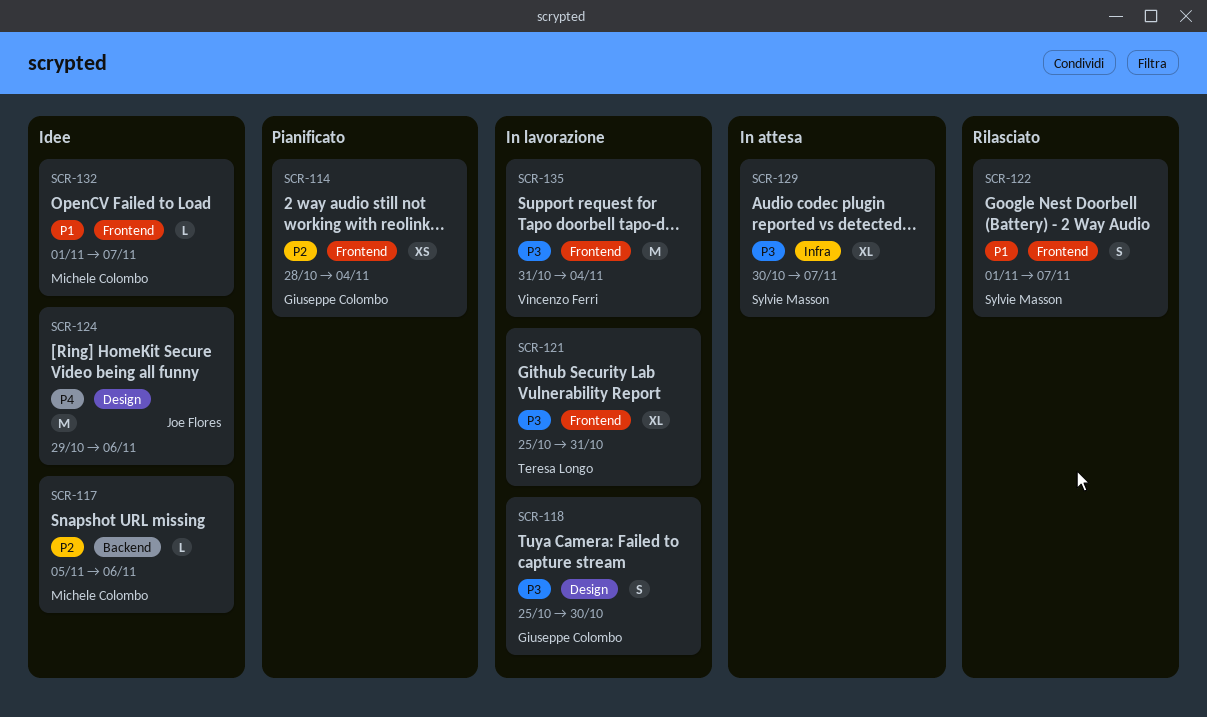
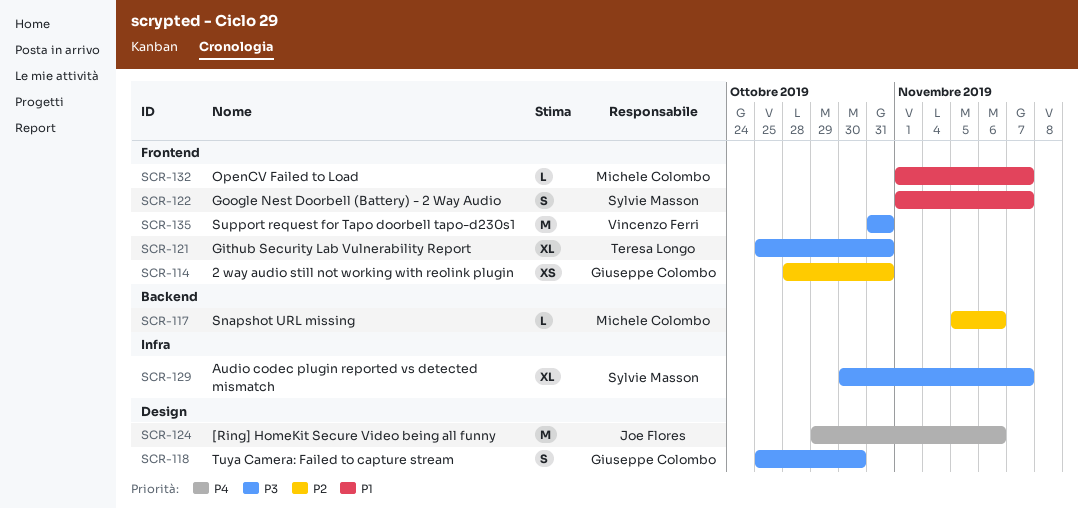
SCR-114, due: Nov 4 -> Oct 31
SCR-135, due: Nov 4 -> Oct 31

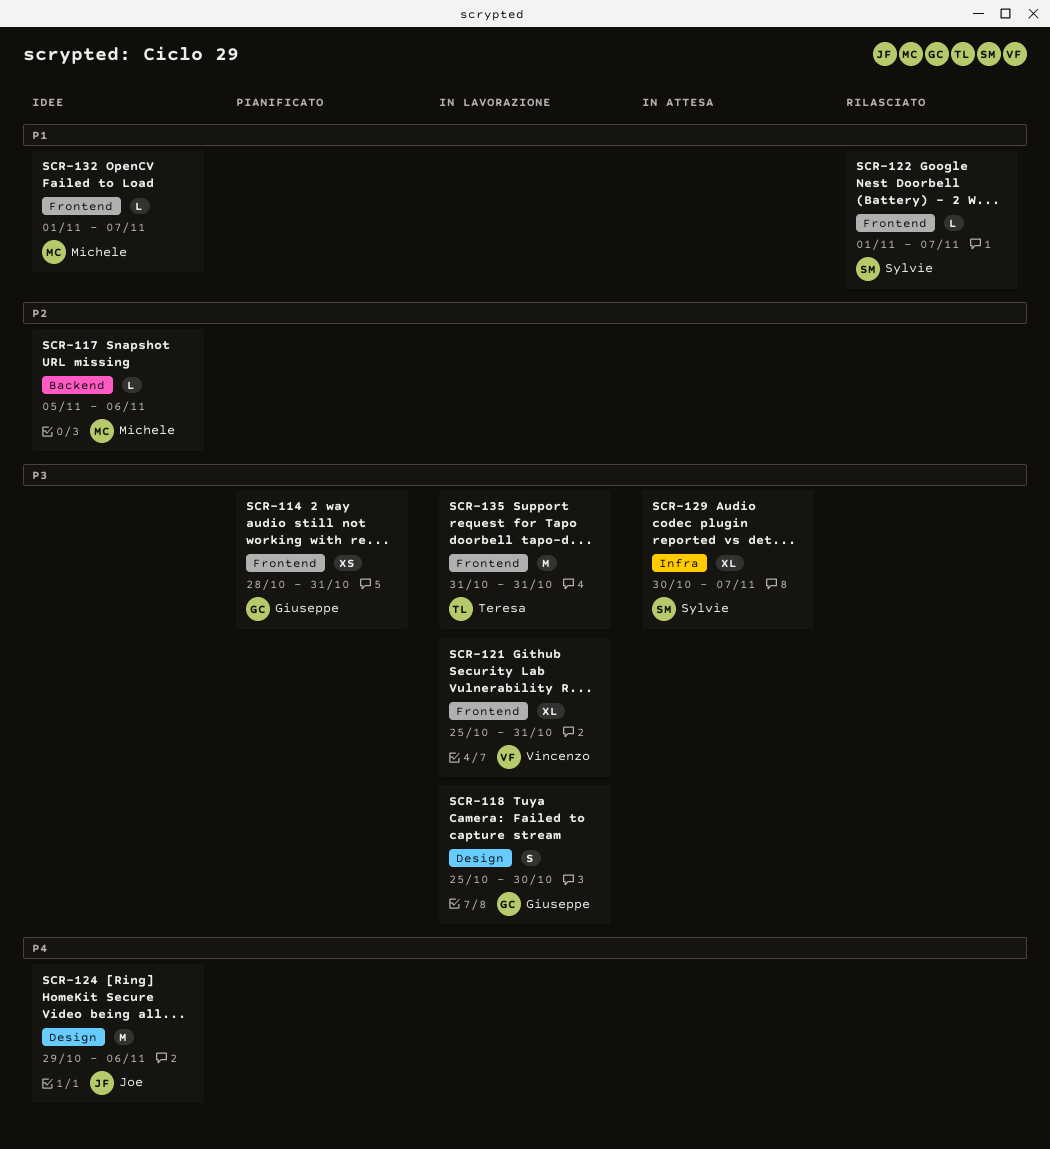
SCR-114, priority: P2 -> P3
SCR-121, owner: Teresa Longo -> Vincenzo Ferri
SCR-122, estimate: S -> L
SCR-135, owner: Vincenzo Ferri -> Teresa Longo

